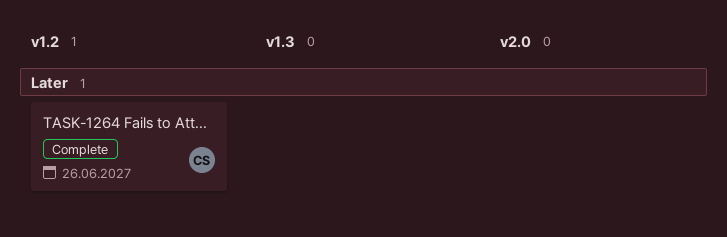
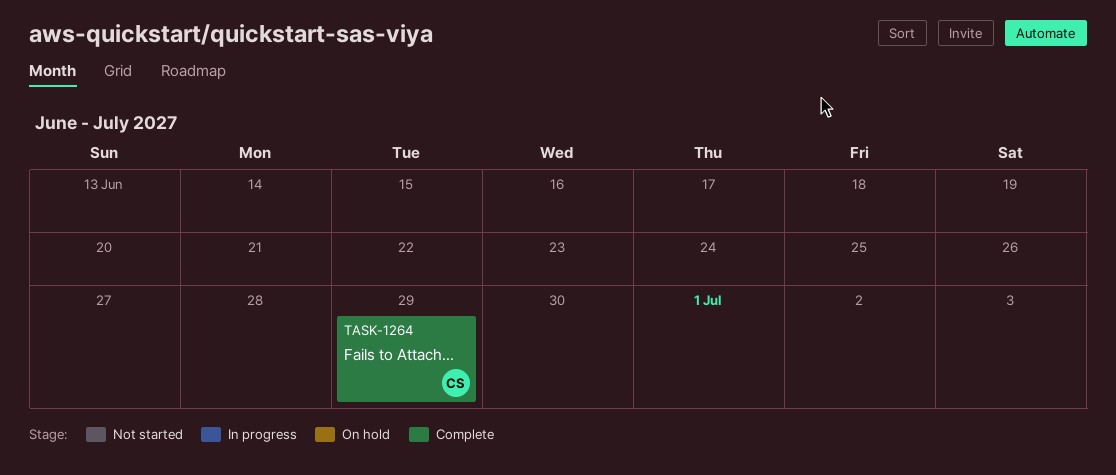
TASK-1264, due: Jun 26 -> Jun 29

